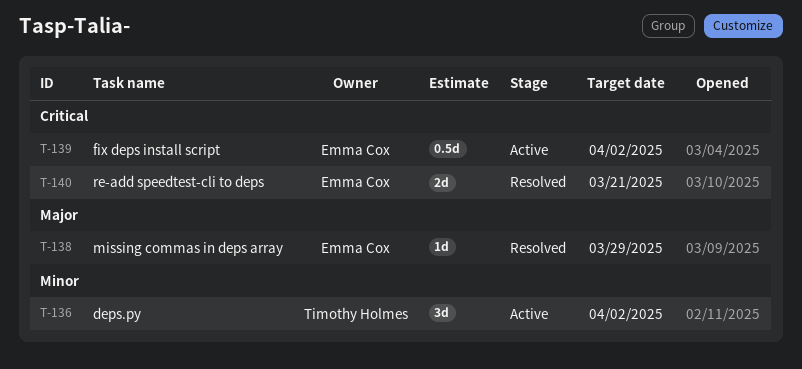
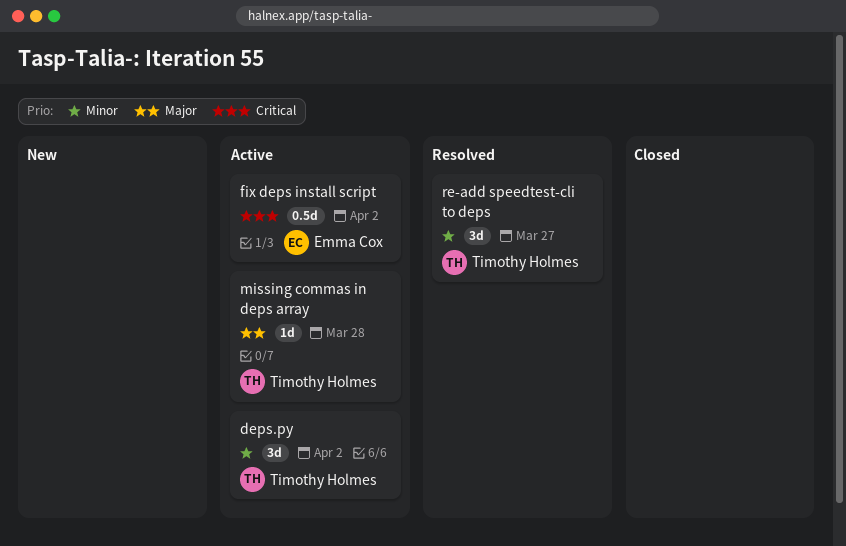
missing commas in deps array, status: Resolved -> Active
missing commas in deps array, owner: Emma Cox -> Timothy Holmes
missing commas in deps array, due: Mar 29 -> Mar 28
re-add speedtest-cli to deps, owner: Emma Cox -> Timothy Holmes
re-add speedtest-cli to deps, priority: Critical -> Minor
re-add speedtest-cli to deps, estimate: 2d -> 3d
re-add speedtest-cli to deps, due: Mar 21 -> Mar 27

